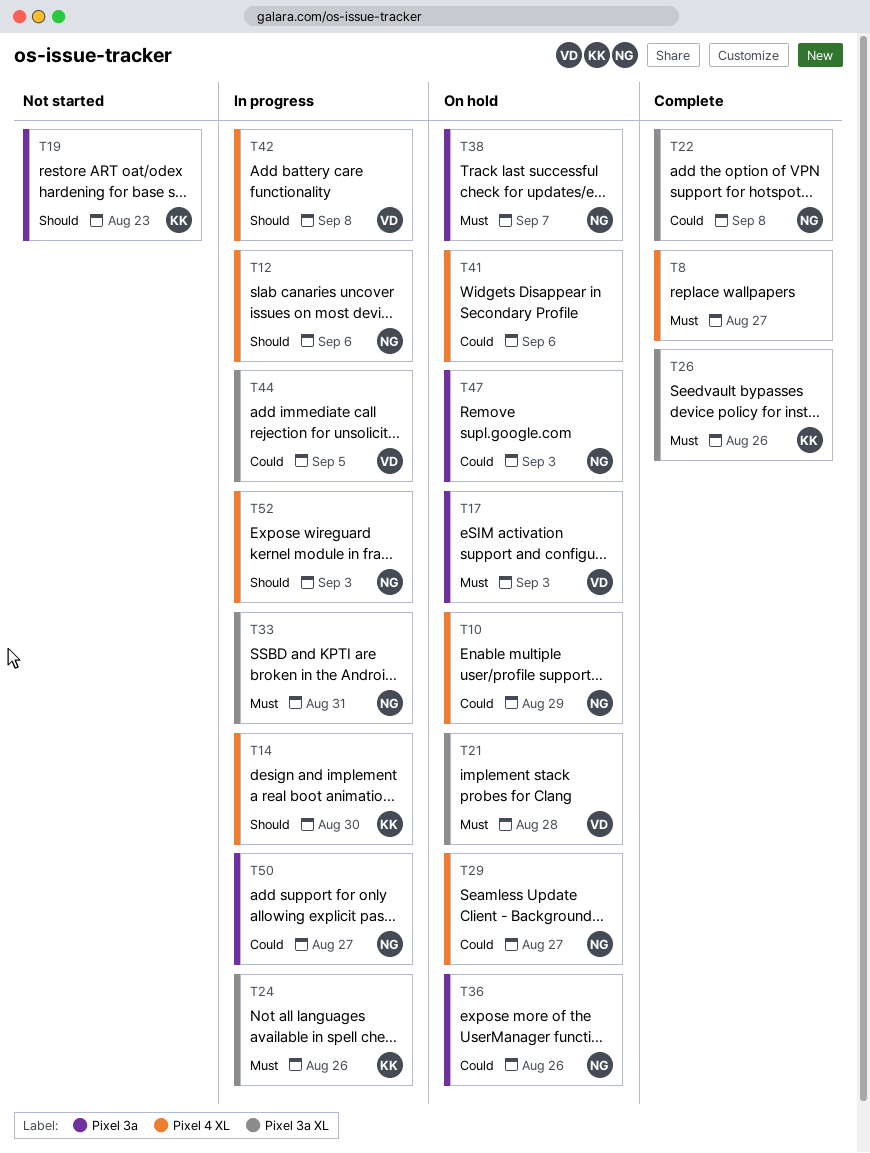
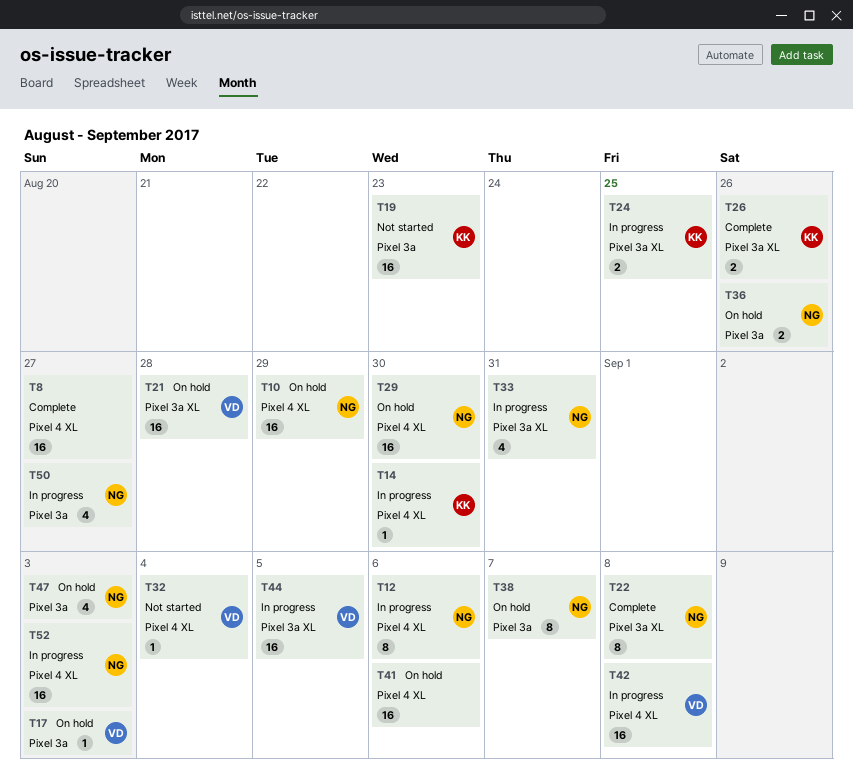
T24, due: Aug 26 -> Aug 25
T29, due: Aug 27 -> Aug 30
T32: none -> present

